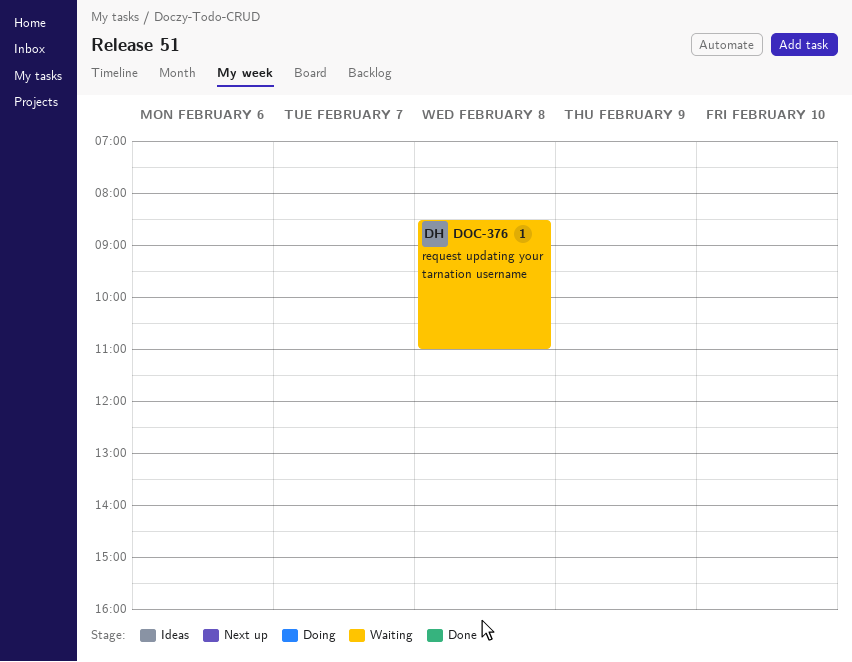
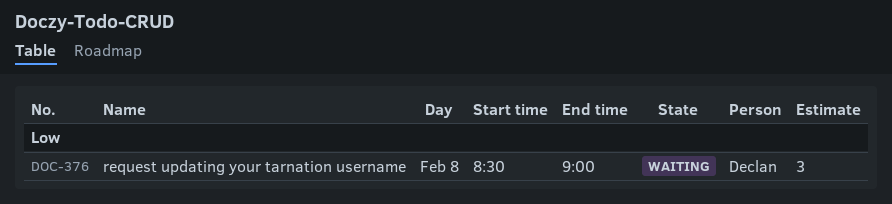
DOC-376, estimate: 1 -> 3
DOC-376, ends: 11:00 -> 09:00

